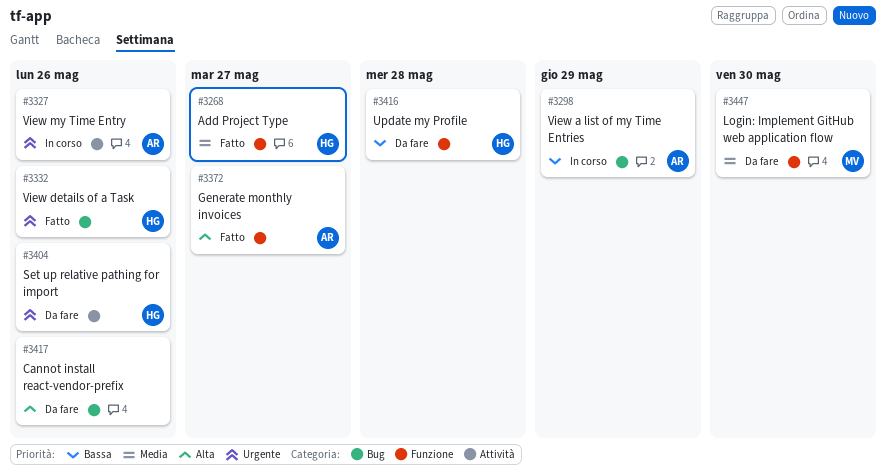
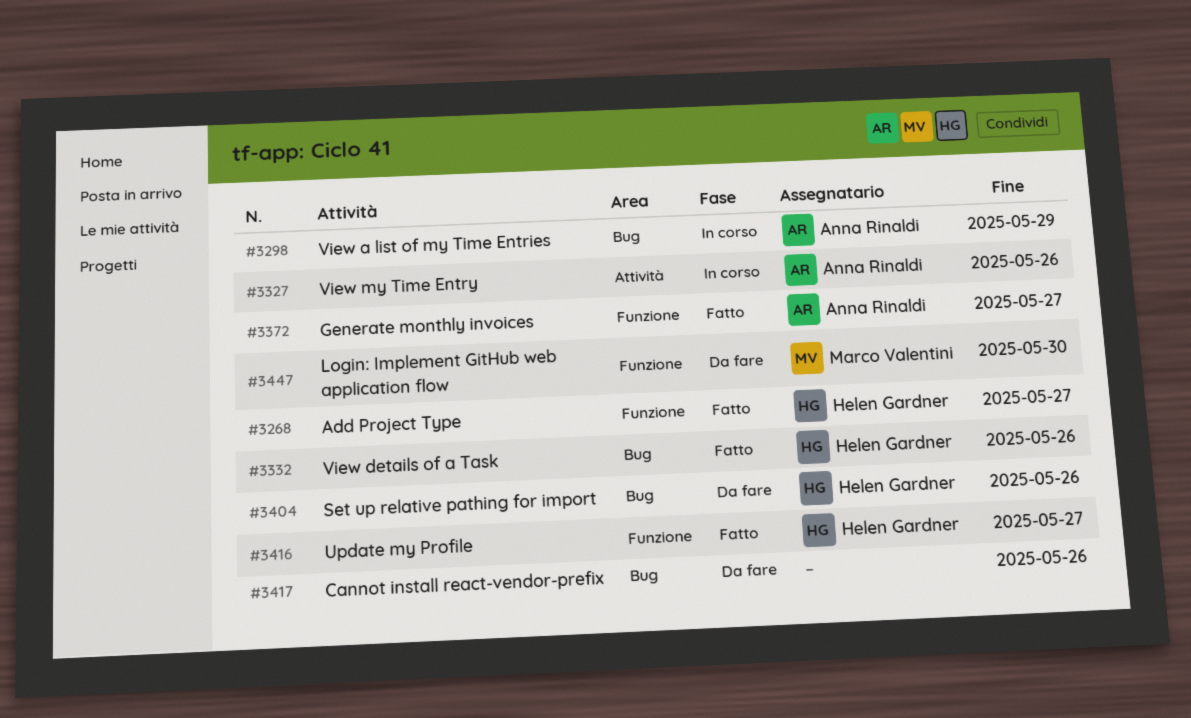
#3404, label: Attività -> Bug
#3416, status: Da fare -> Fatto
#3416, due: May 28 -> May 27

